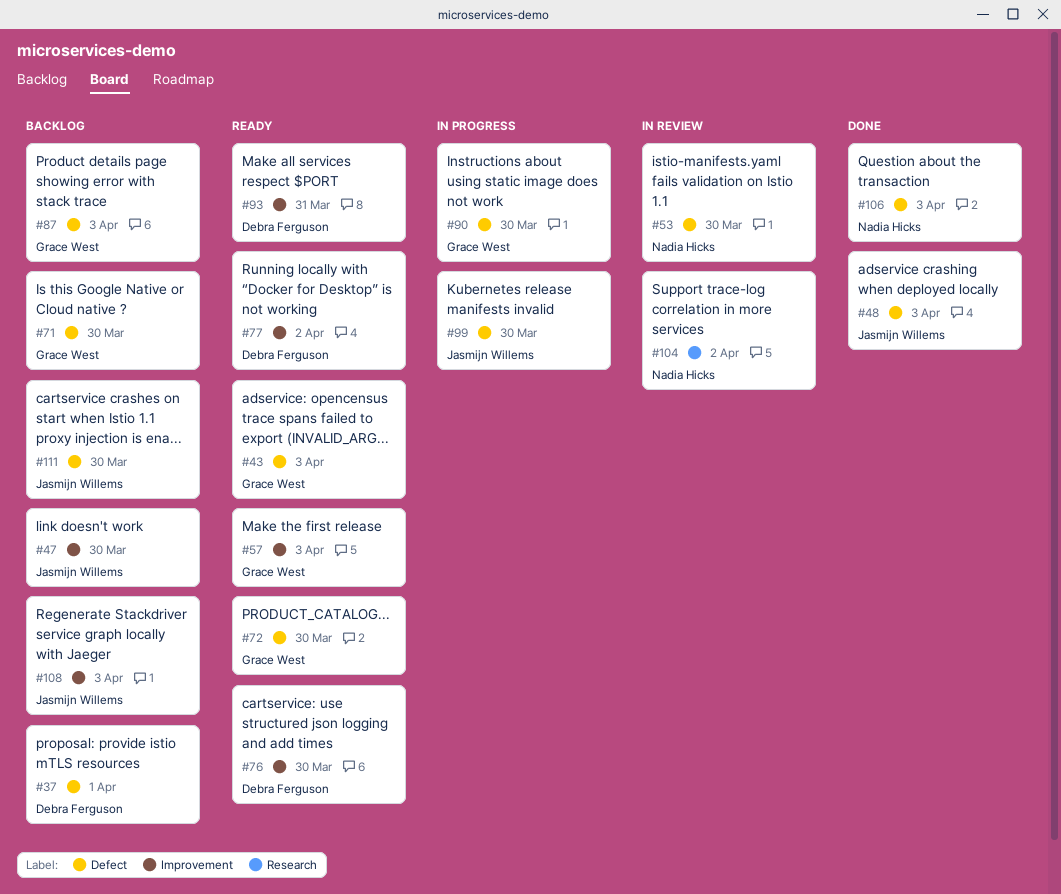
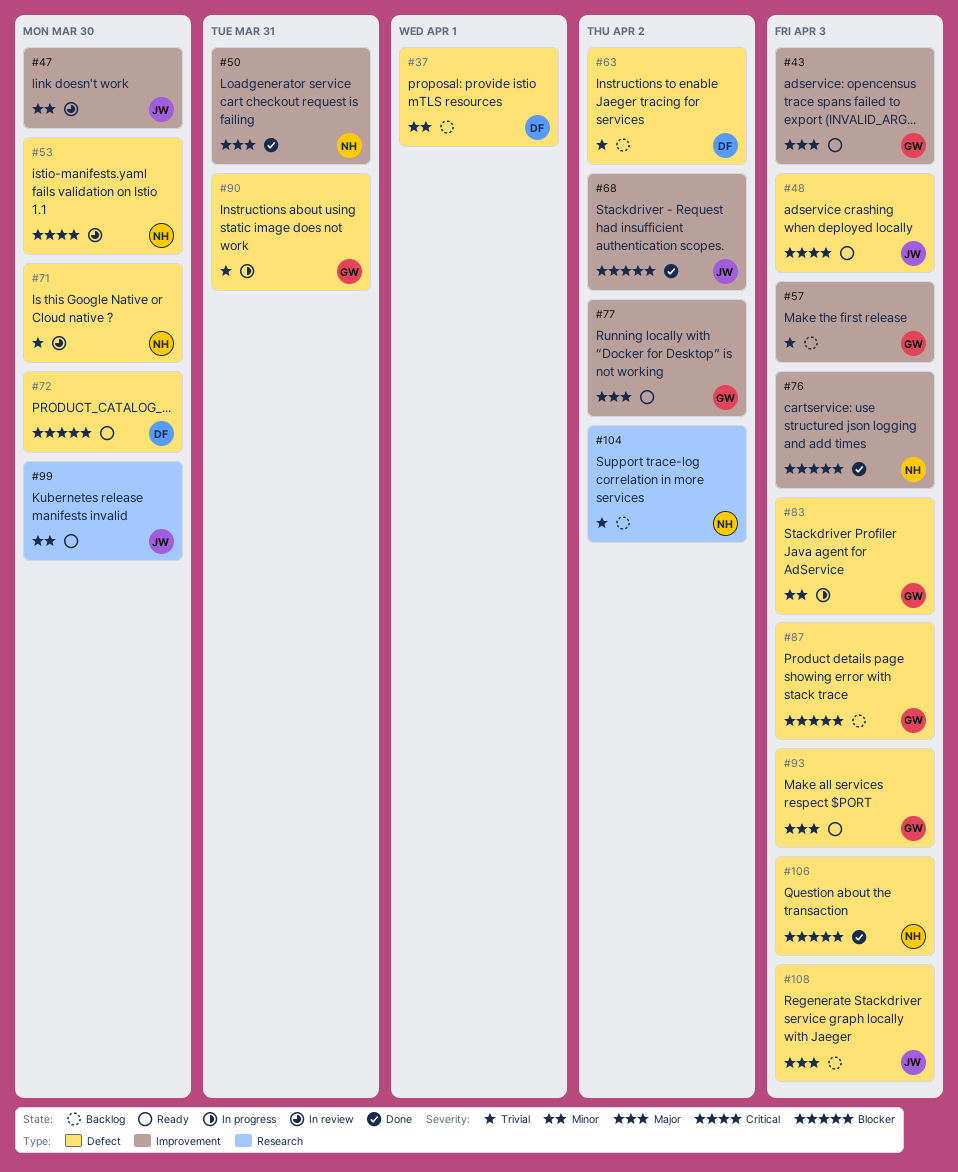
#43, label: Defect -> Improvement
#47, status: Backlog -> In review
#48, status: Done -> Ready
#50: none -> present
#57, status: Ready -> Backlog
#63: none -> present
#68: none -> present
#71, status: Backlog -> In review
#71, owner: Grace West -> Nadia Hicks
#72, owner: Grace West -> Debra Ferguson
#76, status: Ready -> Done
#76, owner: Debra Ferguson -> Nadia Hicks
#76, due: Mar 30 -> Apr 3
#77, owner: Debra Ferguson -> Grace West
#83: none -> present
#90, due: Mar 30 -> Mar 31
#93, owner: Debra Ferguson -> Grace West
#93, label: Improvement -> Defect
#93, due: Mar 31 -> Apr 3
#99, status: In progress -> Ready
#99, label: Defect -> Research
#104, status: In review -> Backlog
#108, label: Improvement -> Defect
#111: present -> none

